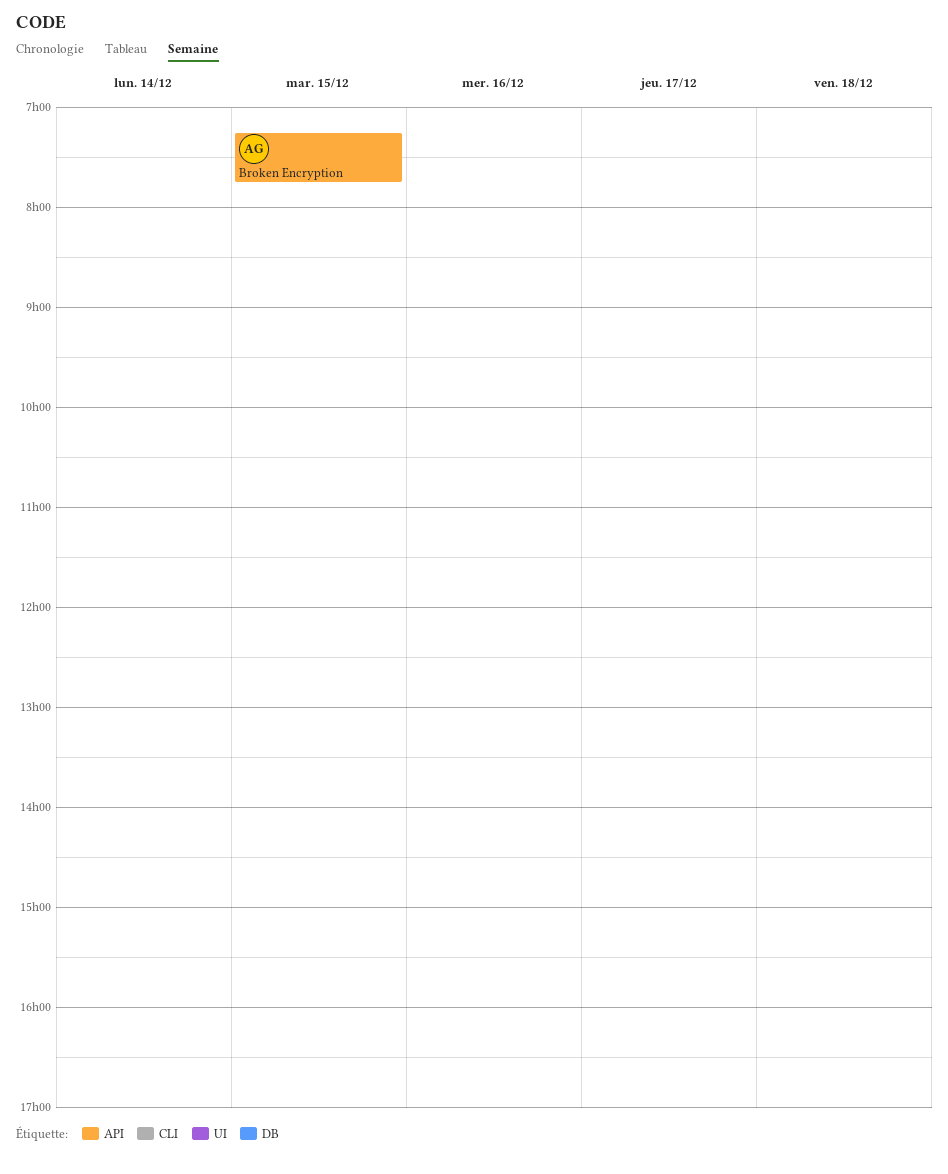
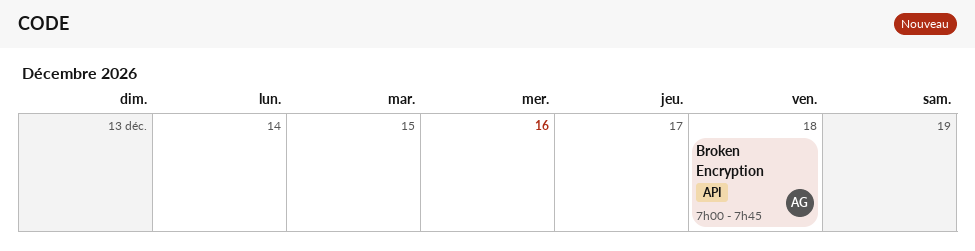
Broken Encryption, day: Dec 15 -> Dec 18
Broken Encryption, begins: 07:15 -> 07:00

